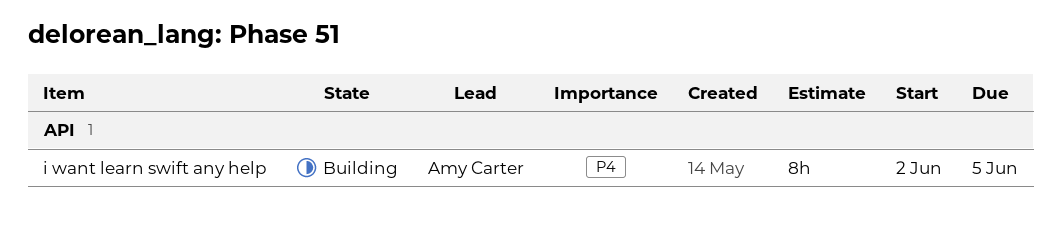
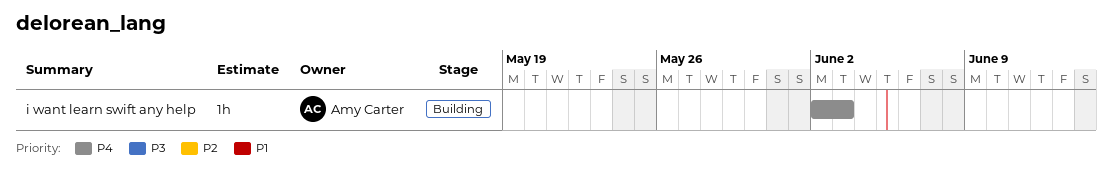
i want learn swift any help, estimate: 8h -> 1h
i want learn swift any help, due: Jun 5 -> Jun 3

